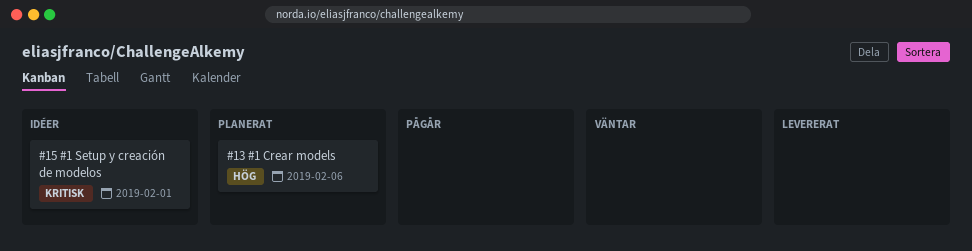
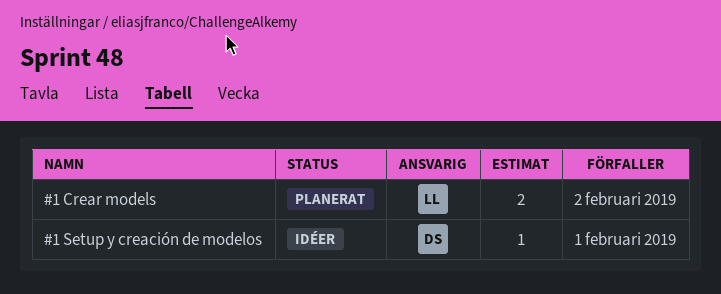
#1 Crear models, due: Feb 6 -> Feb 2

